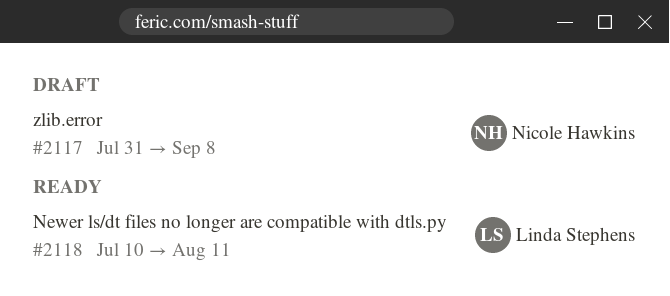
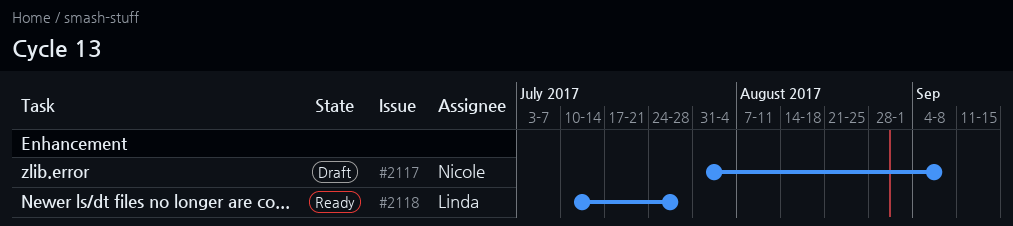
#2118, due: Aug 11 -> Jul 28

